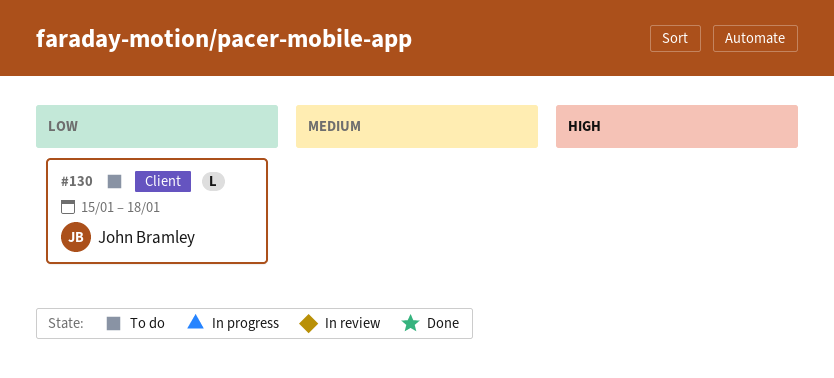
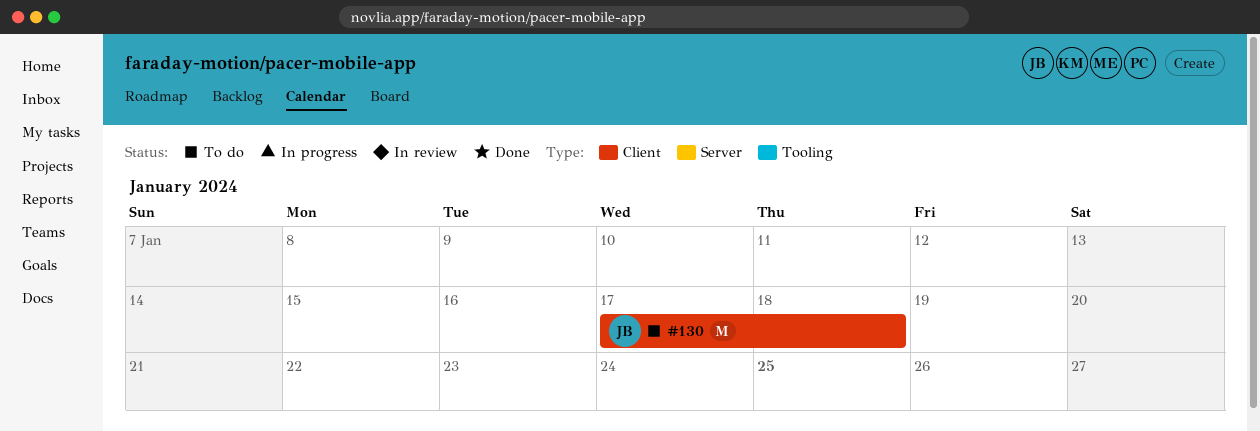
#130, estimate: L -> M
#130, start: Jan 15 -> Jan 17

